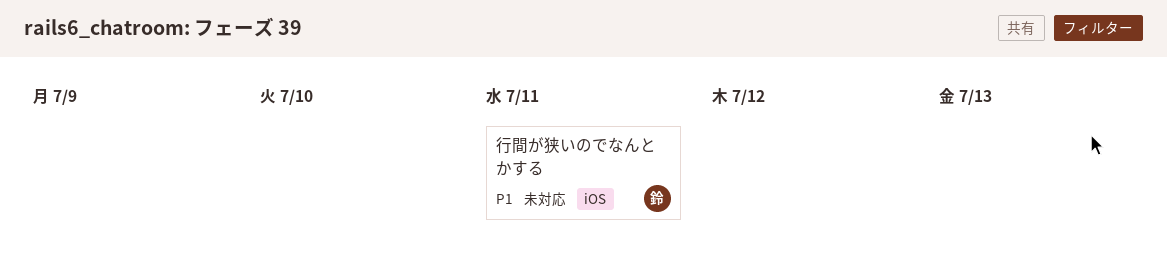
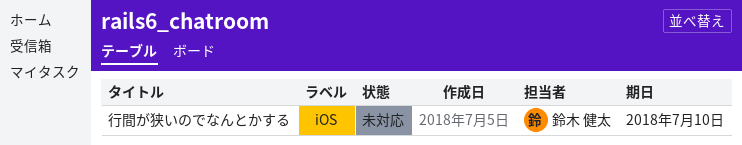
行間が狭いのでなんとかする, due: Jul 11 -> Jul 10

